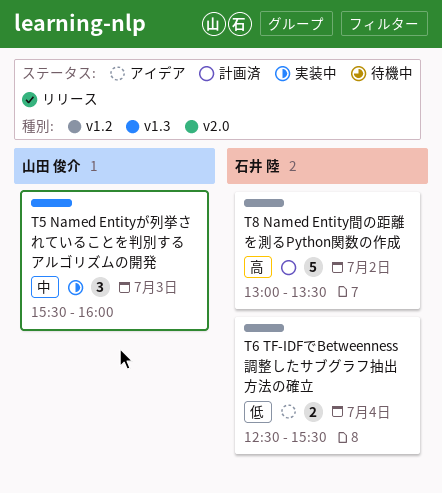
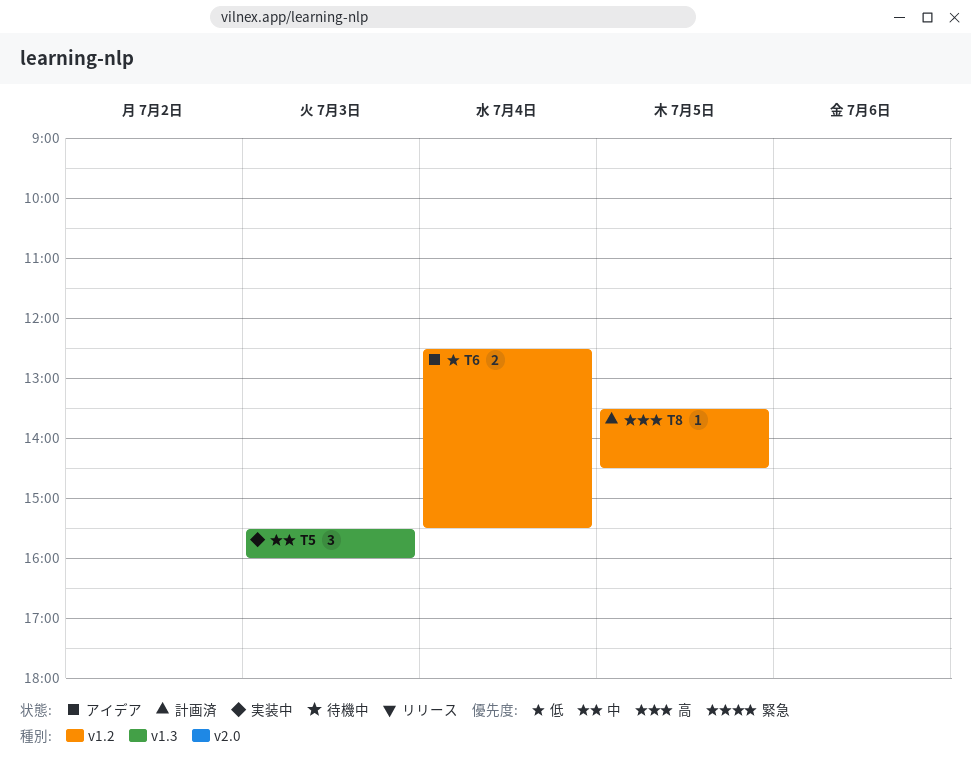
T8, estimate: 5 -> 1
T8, day: Jul 2 -> Jul 5
T8, begins: 13:00 -> 13:30
T8, ends: 13:30 -> 14:30

